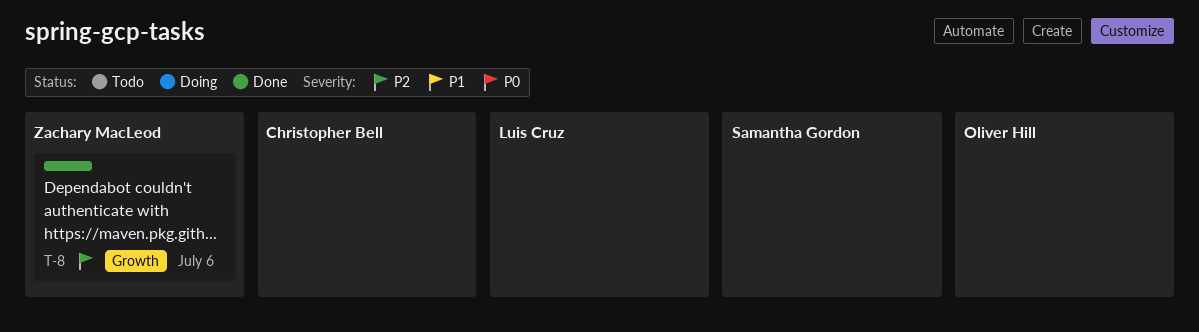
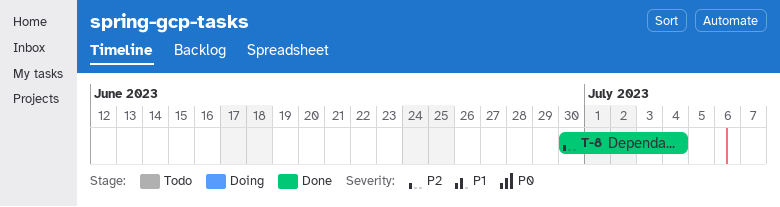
T-8, due: Jul 6 -> Jul 4

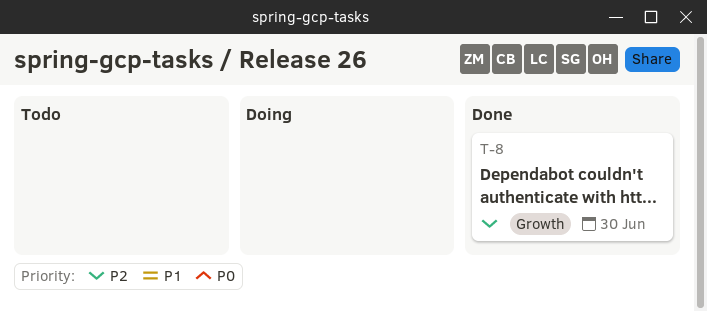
T-8, due: Jul 4 -> Jun 30

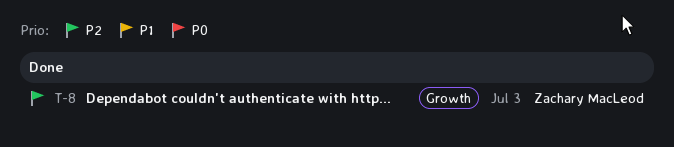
T-8, due: Jun 30 -> Jul 3

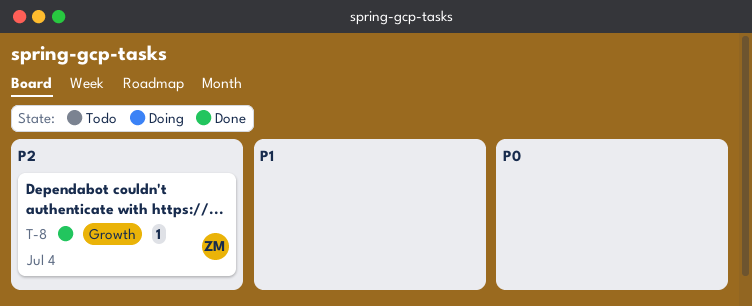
T-8, due: Jul 3 -> Jul 4

